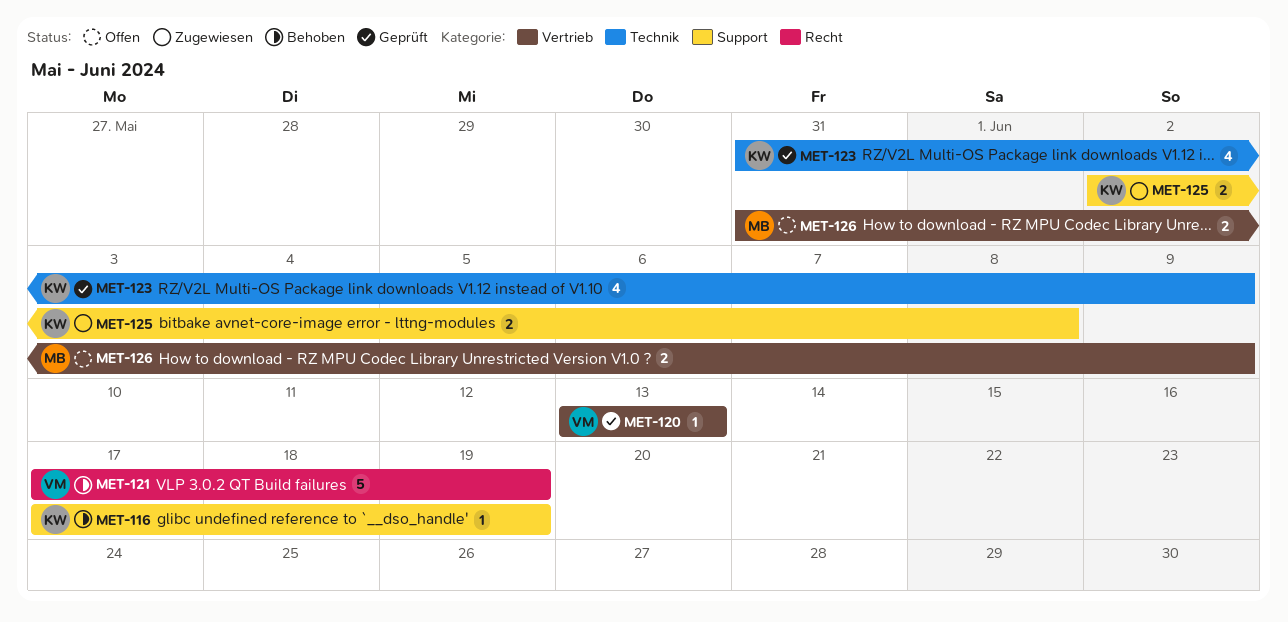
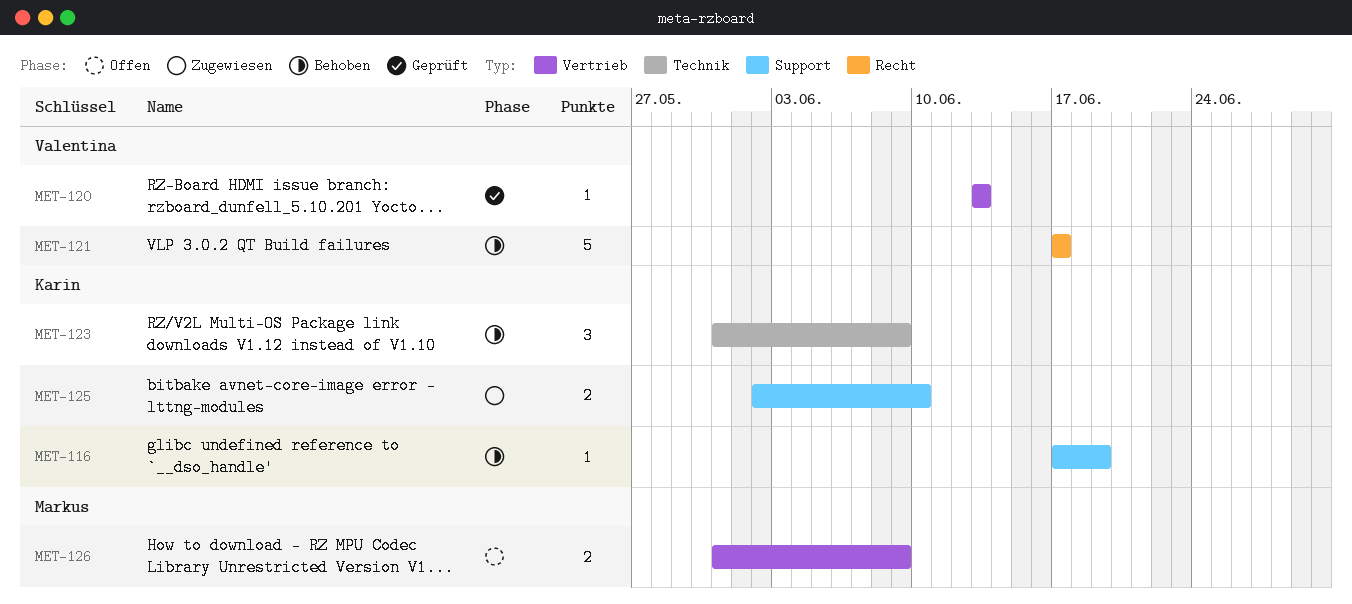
MET-121, due: Jun 19 -> Jun 17
MET-123, status: Geprüft -> Behoben
MET-123, estimate: 4 -> 3
MET-125, due: Jun 8 -> Jun 10

